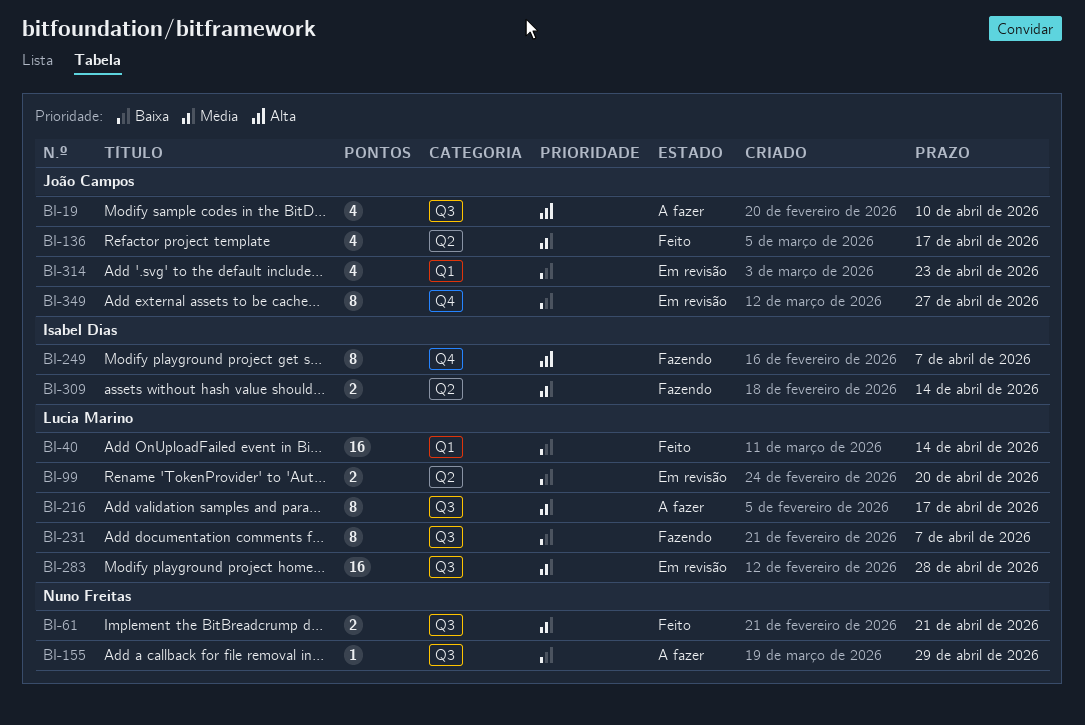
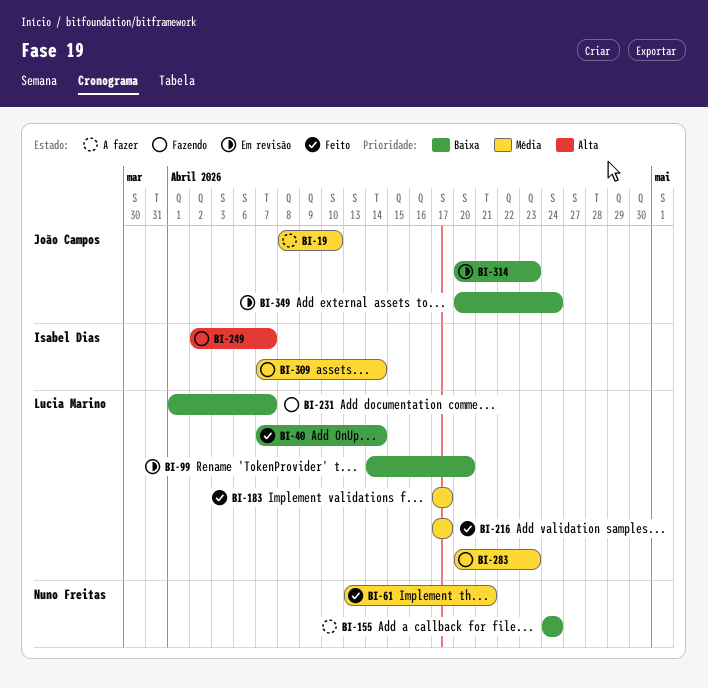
BI-19, priority: Alta -> Média
BI-136: present -> none
BI-155, due: Apr 29 -> Apr 24
BI-183: none -> present
BI-216, status: A fazer -> Feito
BI-283, status: Em revisão -> Fazendo
BI-283, due: Apr 28 -> Apr 23
BI-349, due: Apr 27 -> Apr 24

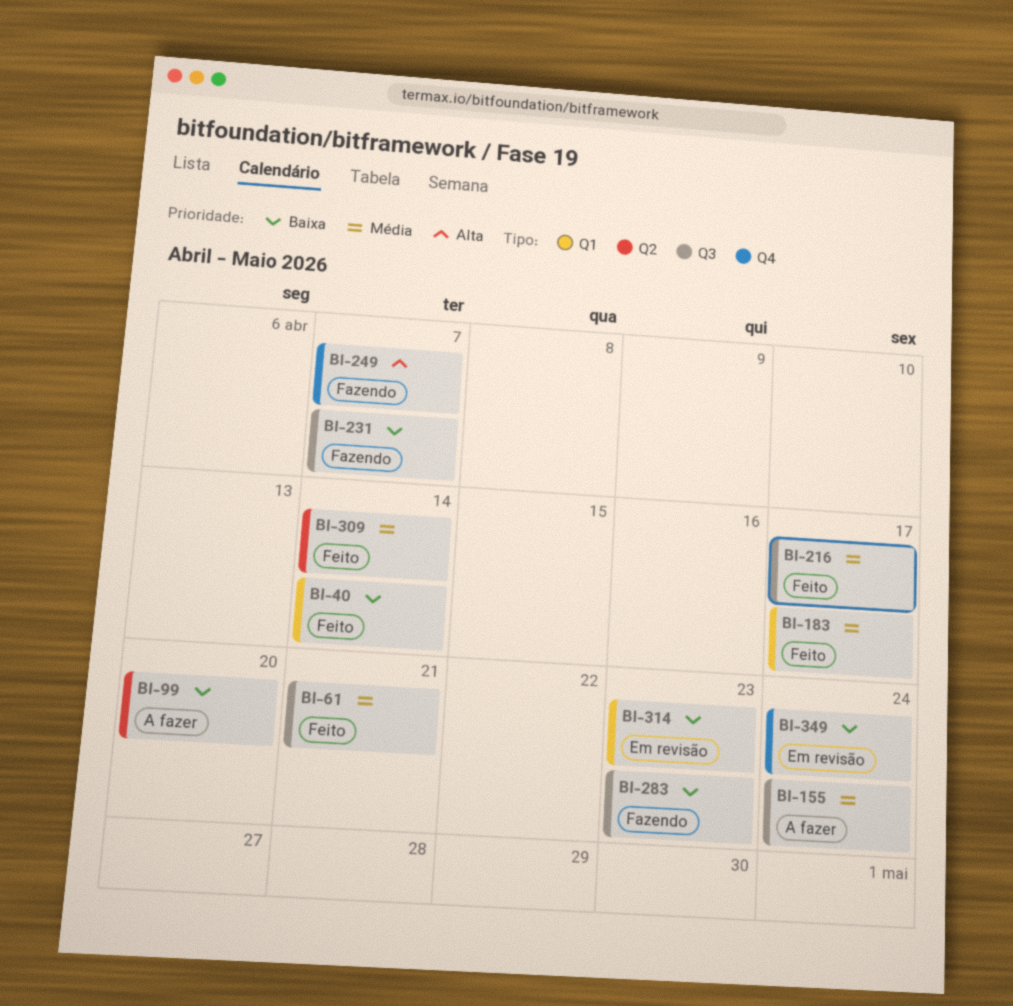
BI-19: present -> none
BI-99, status: Em revisão -> A fazer
BI-155, priority: Baixa -> Média
BI-283, priority: Média -> Baixa
BI-309, status: Fazendo -> Feito

